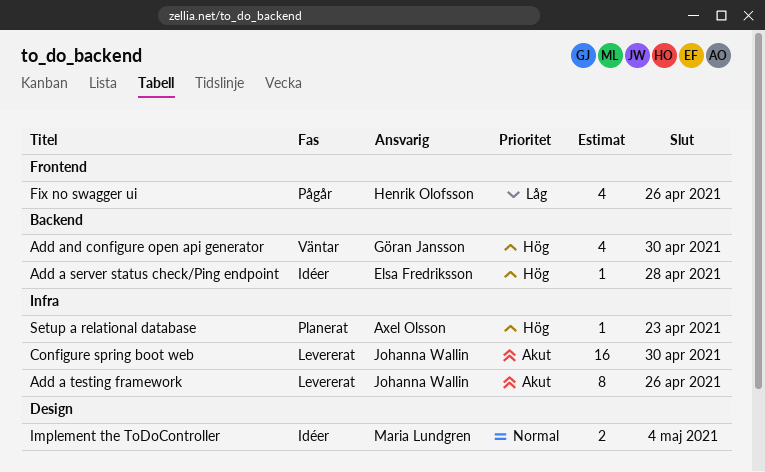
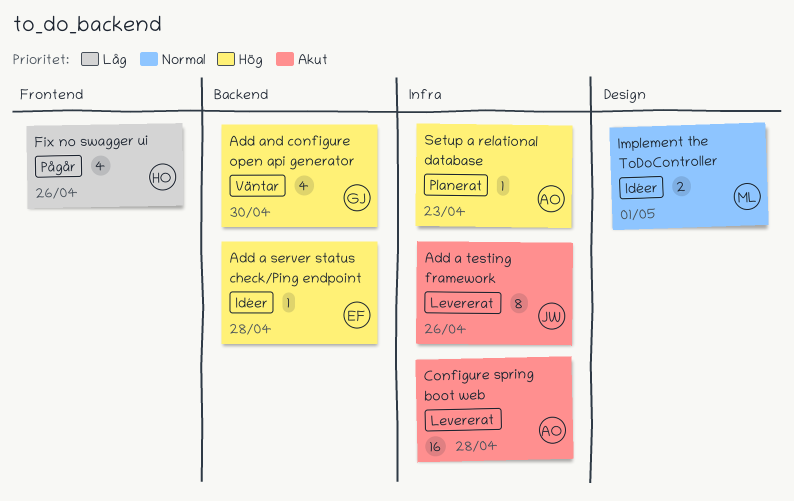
Configure spring boot web, owner: Johanna Wallin -> Axel Olsson
Configure spring boot web, due: Apr 30 -> Apr 28
Implement the ToDoController, due: May 4 -> May 1

